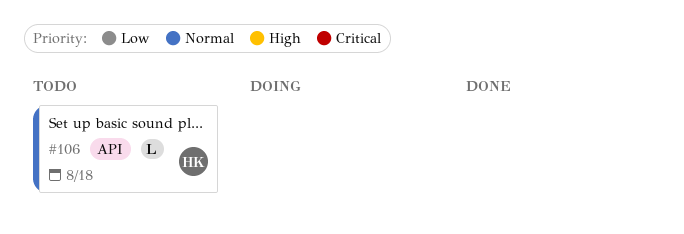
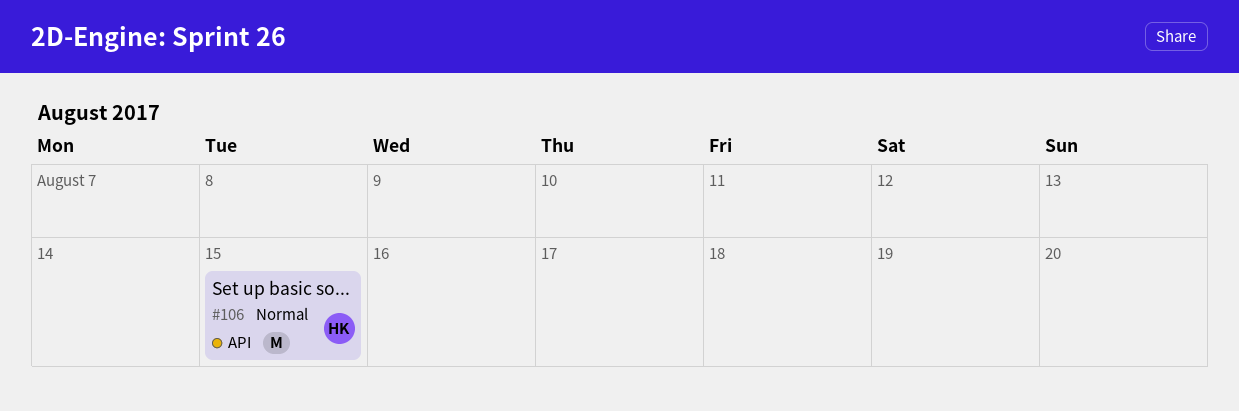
#106, estimate: L -> M
#106, due: Aug 18 -> Aug 15

